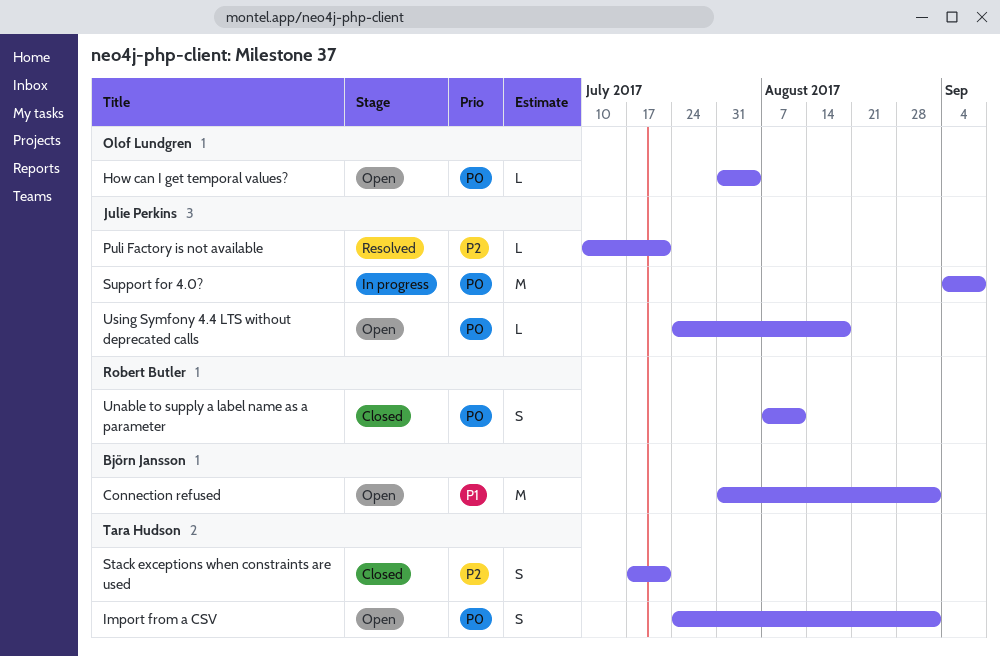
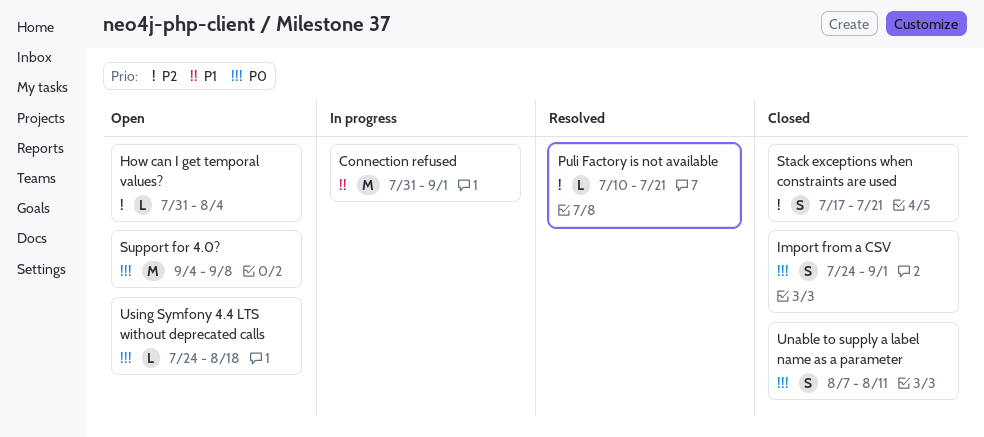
Connection refused, status: Open -> In progress
How can I get temporal values?, priority: P0 -> P2
Import from a CSV, status: Open -> Closed
Support for 4.0?, status: In progress -> Open

